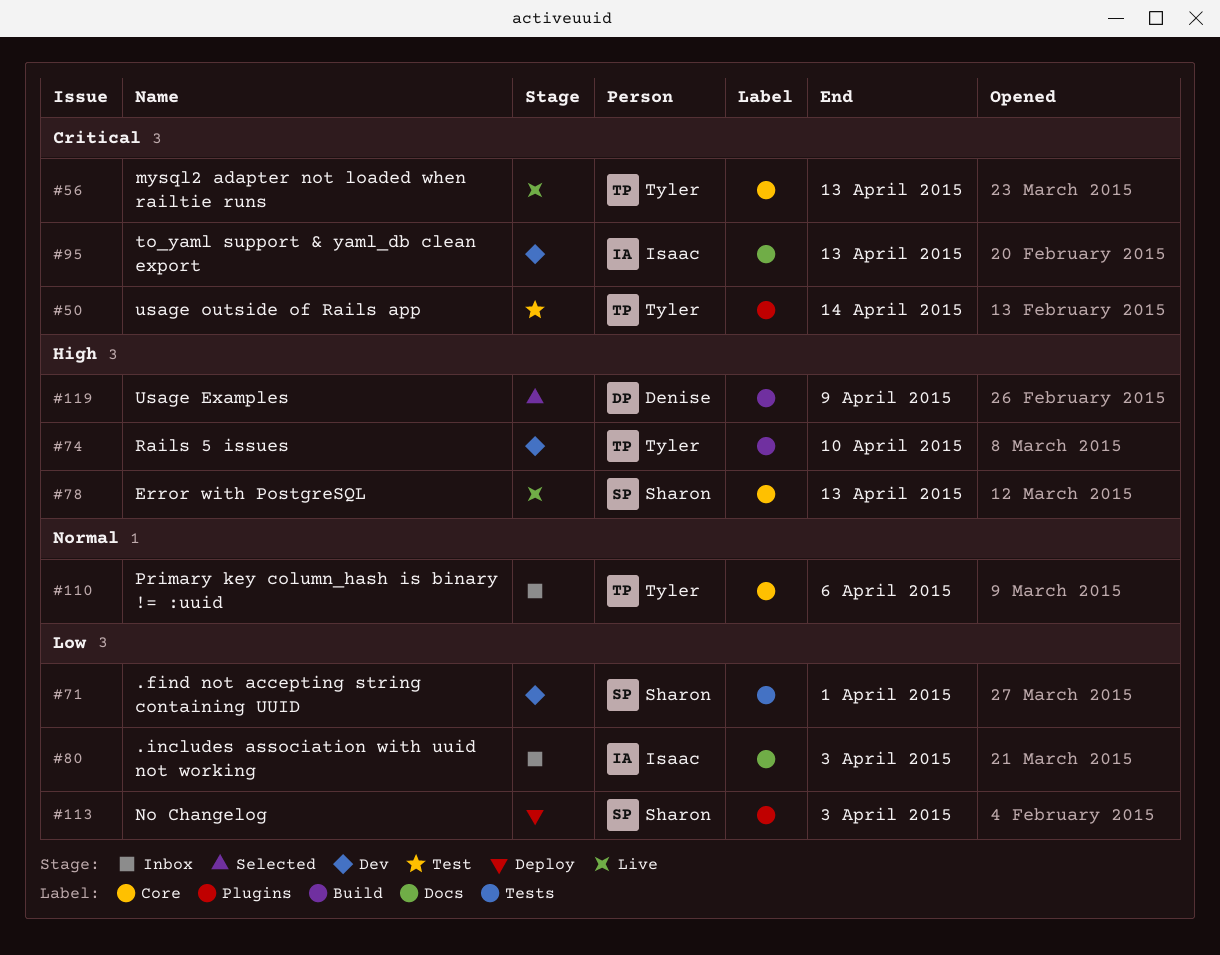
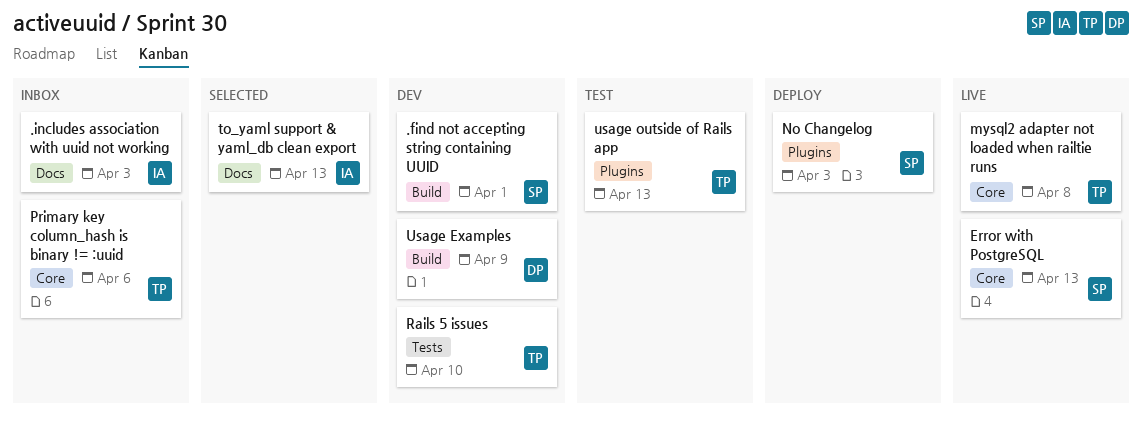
.find not accepting string containing UUID, label: Tests -> Build
mysql2 adapter not loaded when railtie runs, due: Apr 13 -> Apr 8
Rails 5 issues, label: Build -> Tests
to_yaml support & yaml_db clean export, status: Dev -> Selected
Usage Examples, status: Selected -> Dev
usage outside of Rails app, due: Apr 14 -> Apr 13

